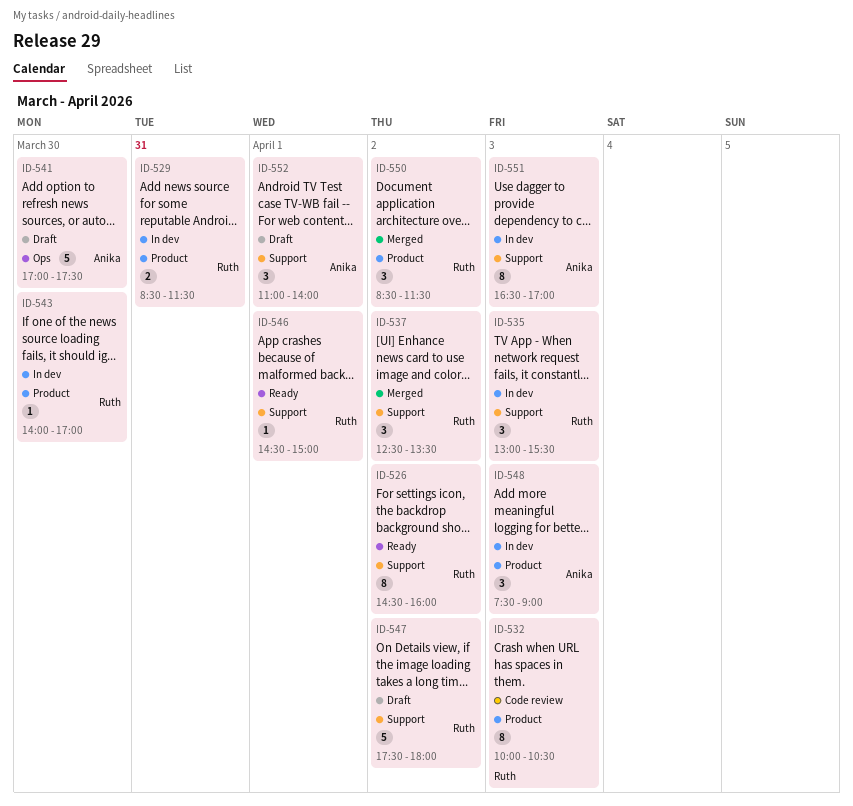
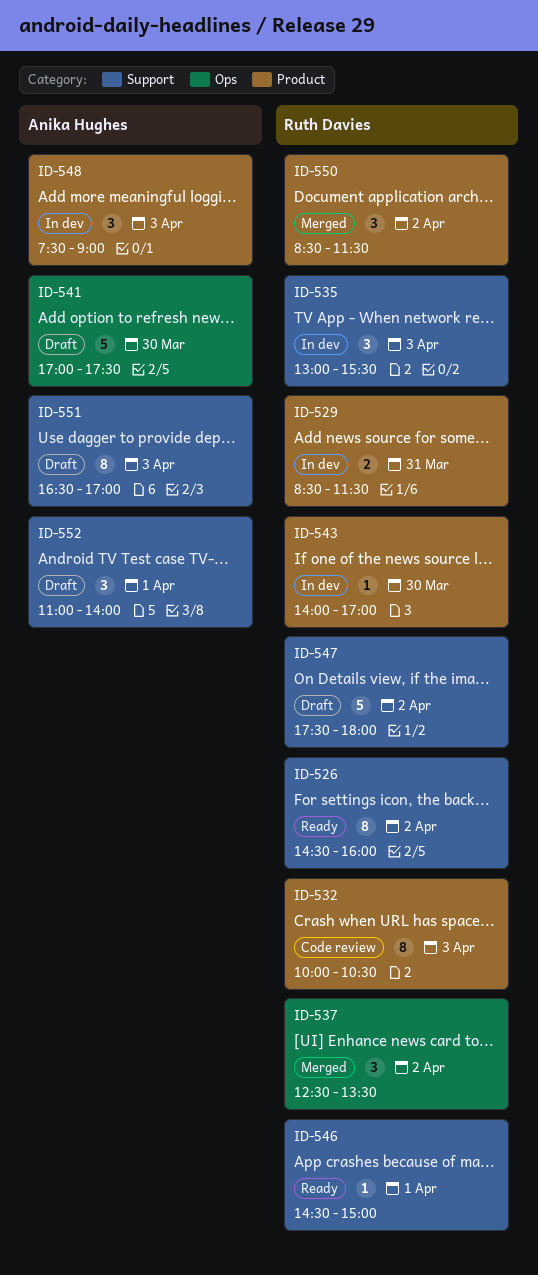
ID-537, label: Support -> Ops
ID-551, status: In dev -> Draft

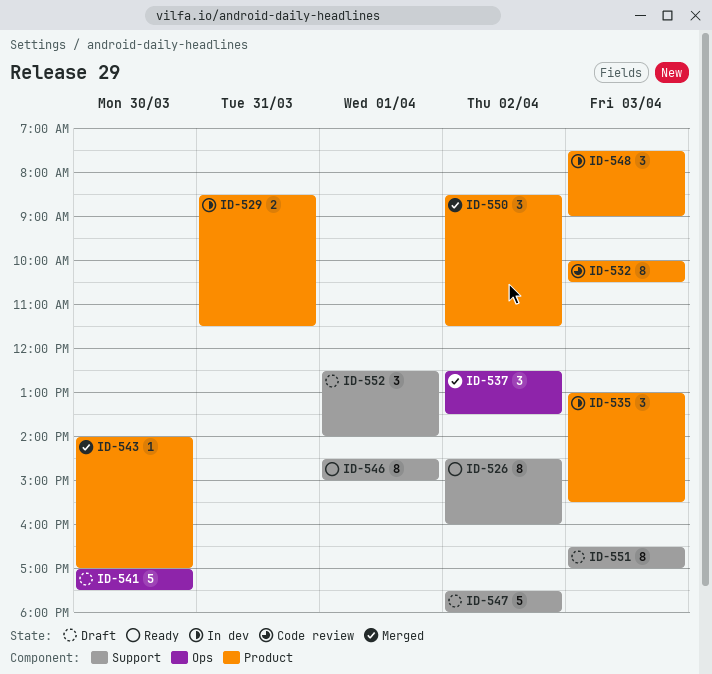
ID-535, label: Support -> Product
ID-543, status: In dev -> Merged
ID-546, estimate: 1 -> 8
ID-552, begins: 11:00 -> 12:30

